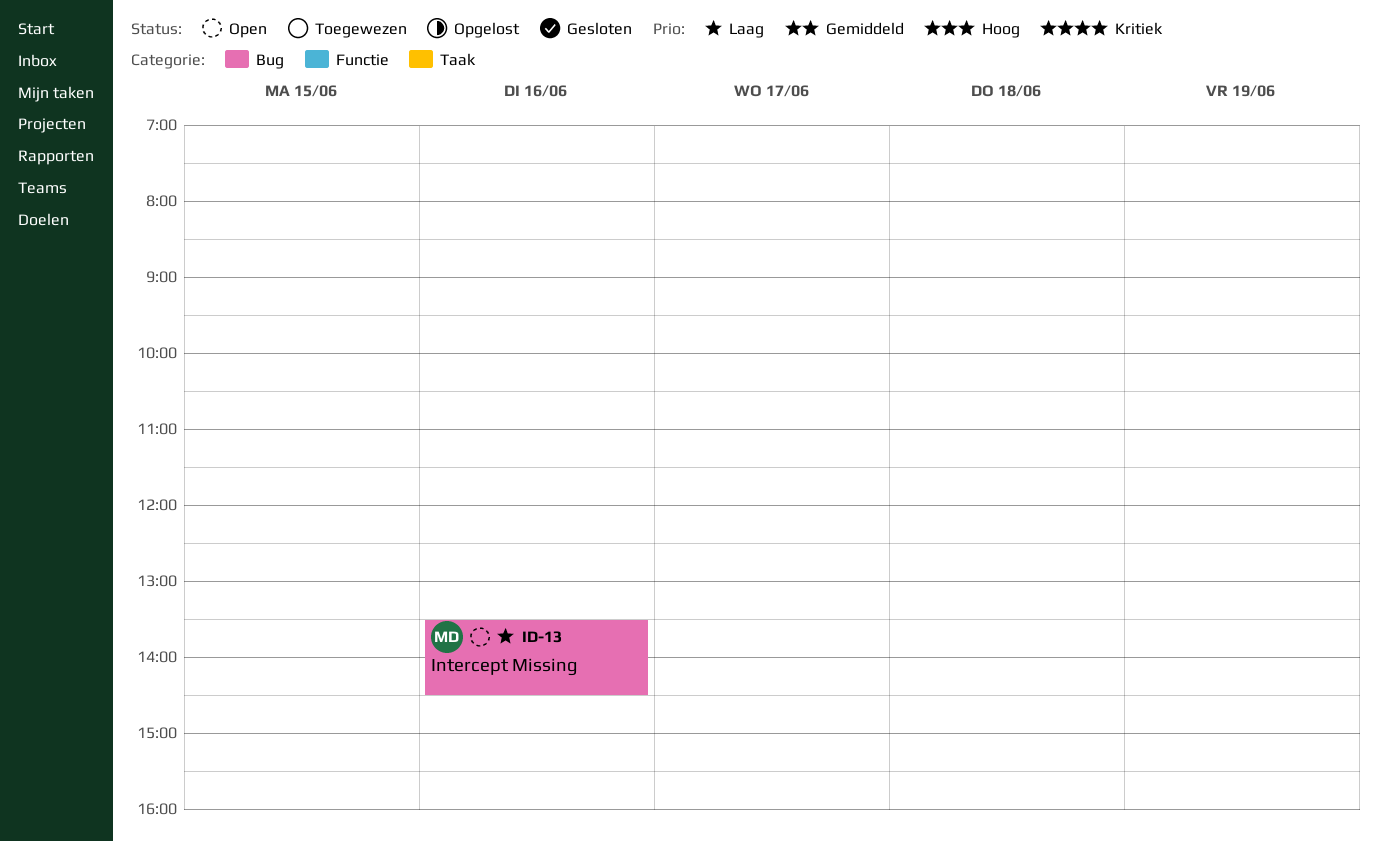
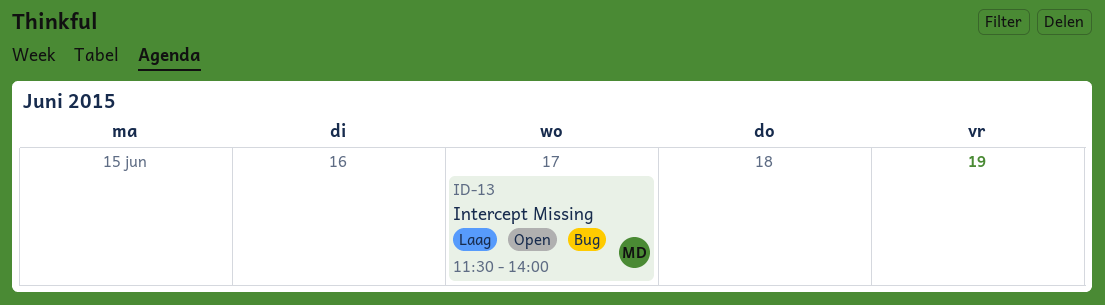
ID-13, day: Jun 16 -> Jun 17
ID-13, begins: 13:30 -> 11:30
ID-13, ends: 14:30 -> 14:00

